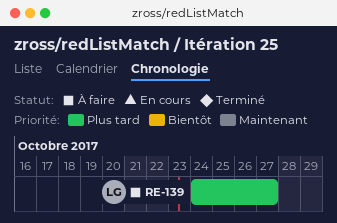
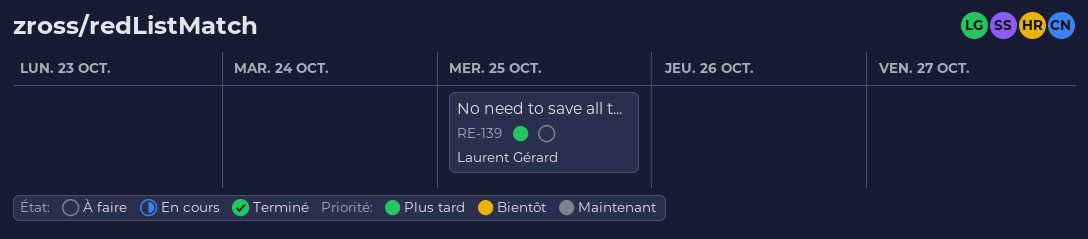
RE-139, due: Oct 27 -> Oct 25

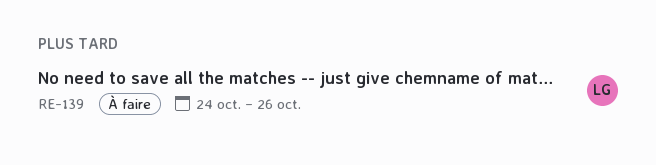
RE-139, due: Oct 25 -> Oct 26

